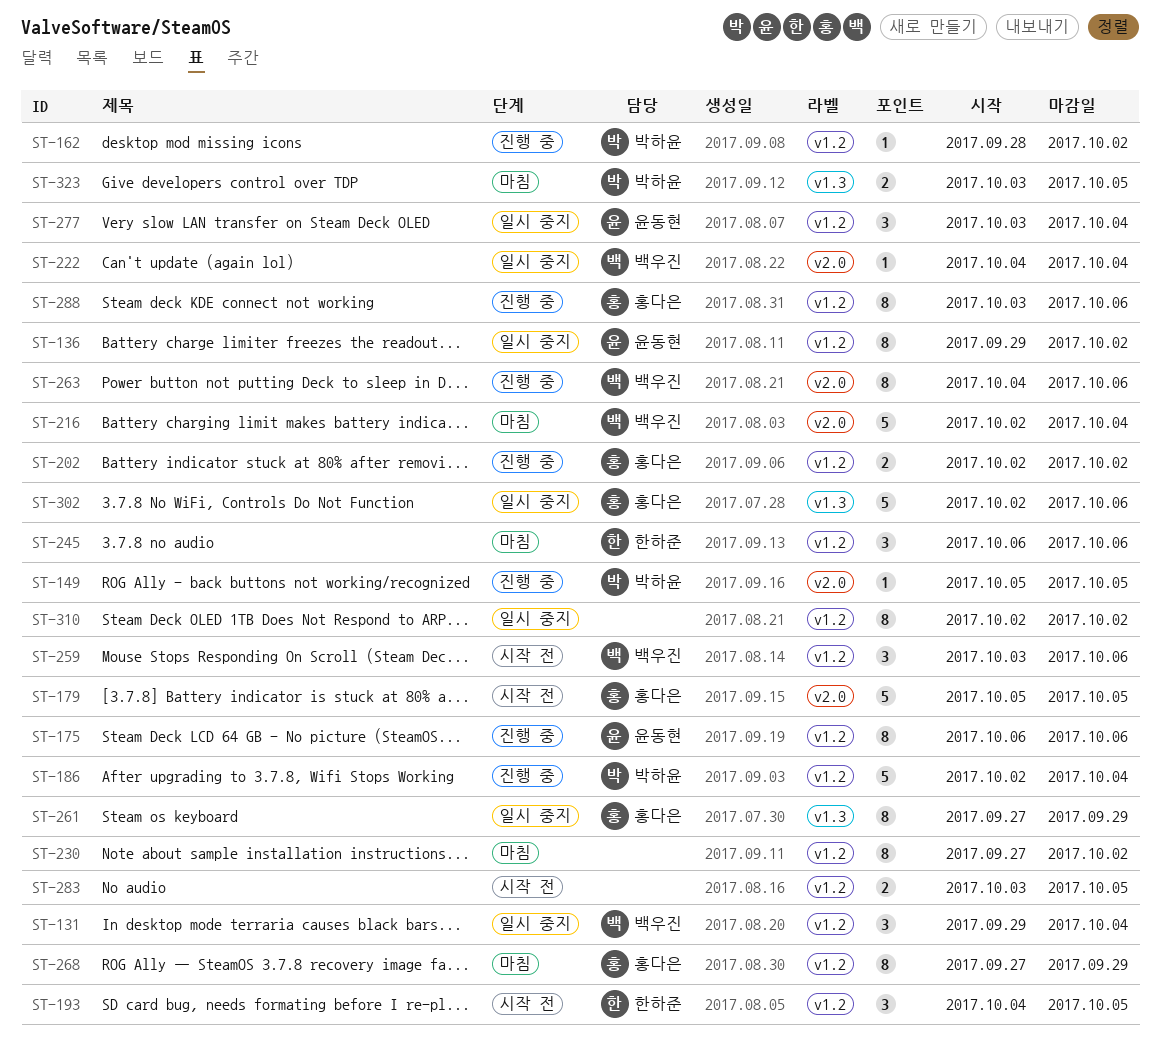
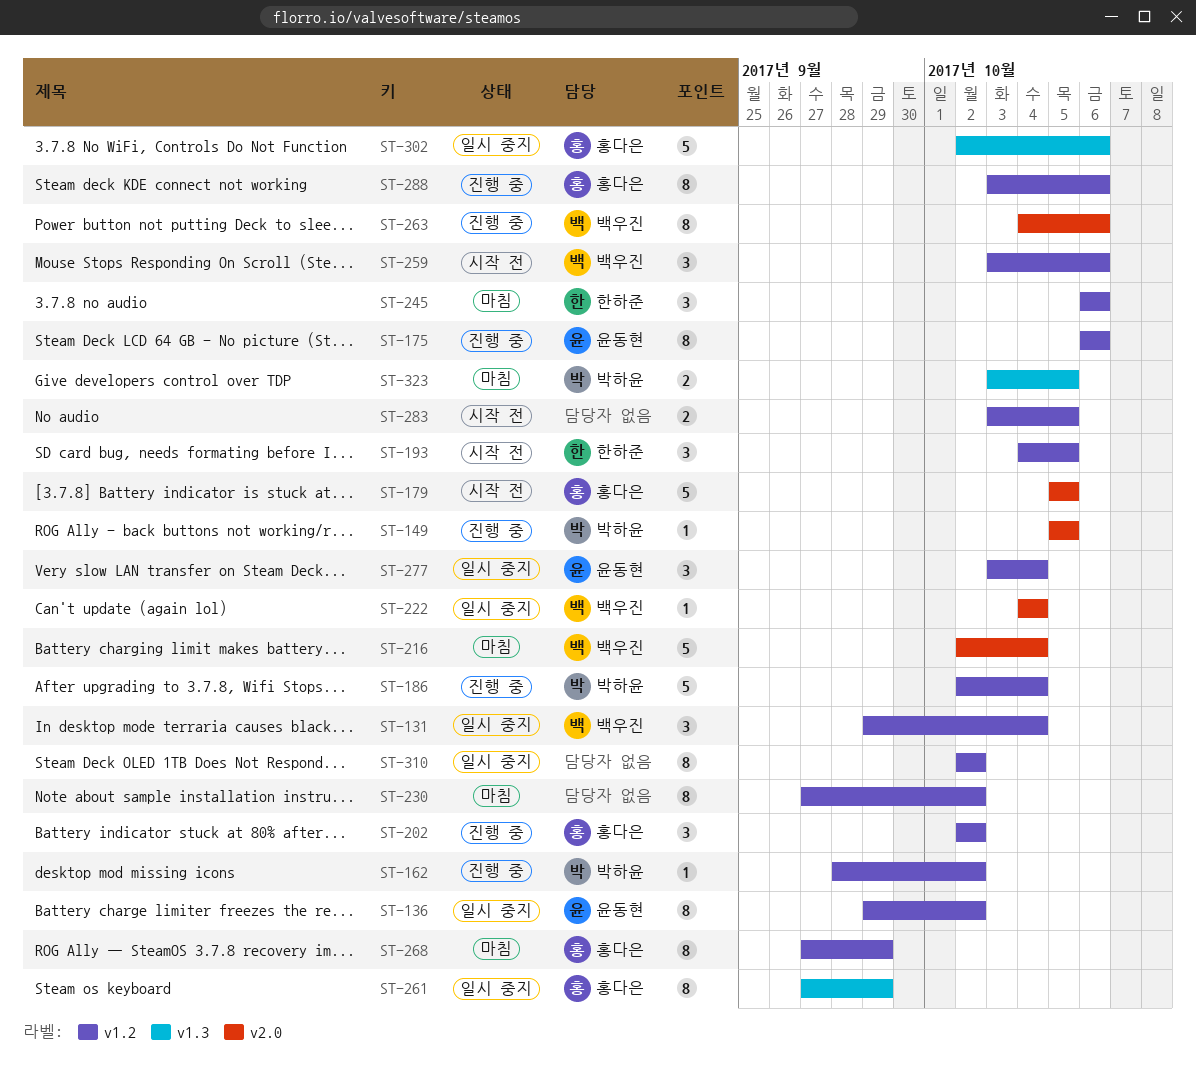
ST-202, estimate: 2 -> 3

